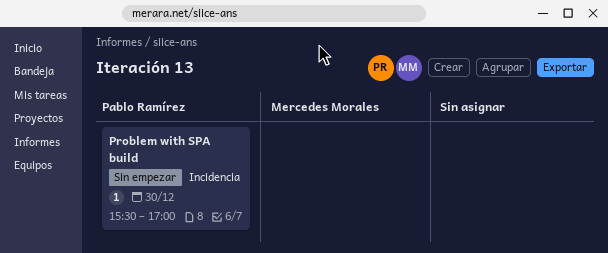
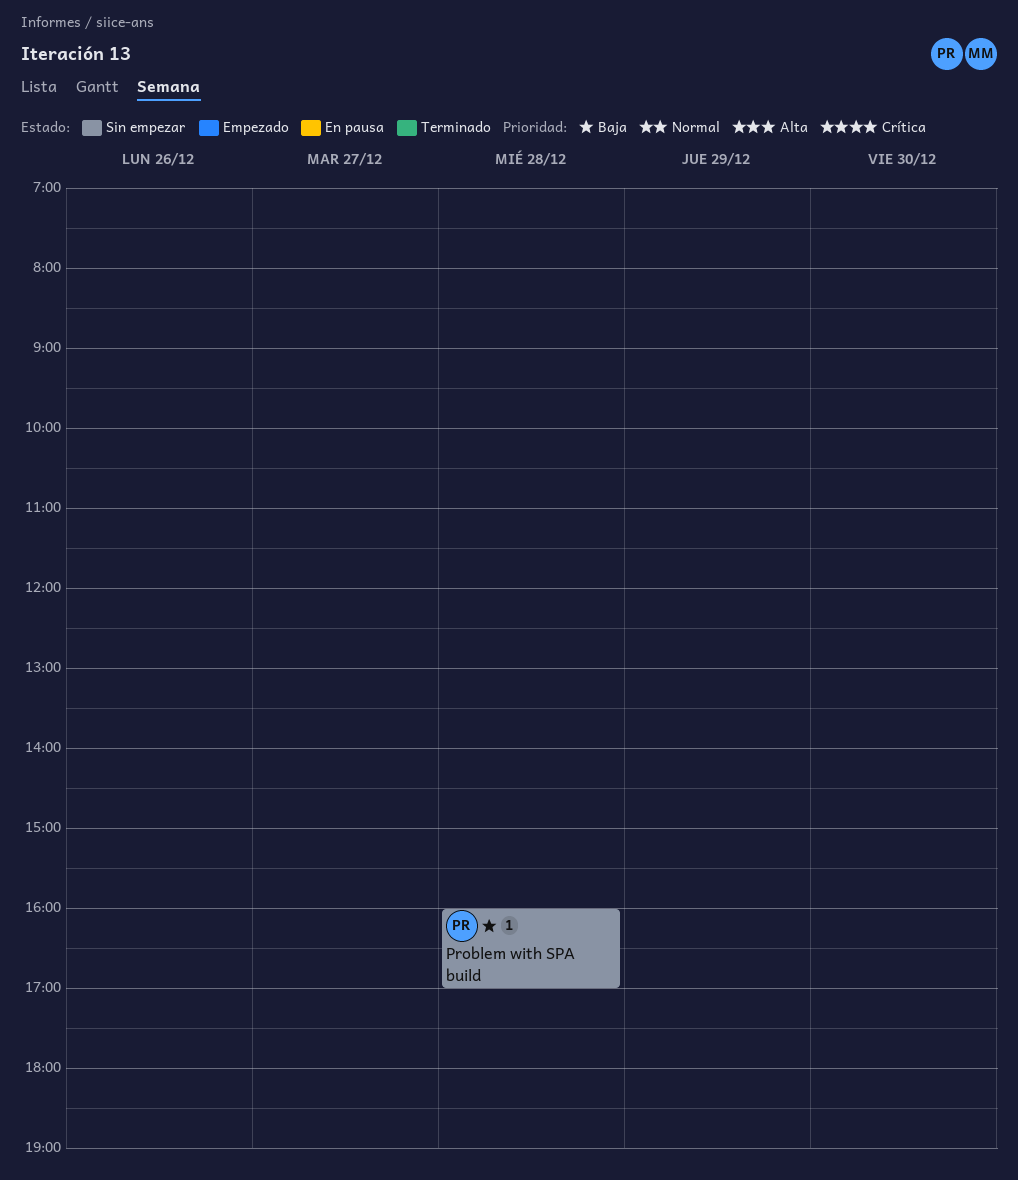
Problem with SPA build, day: Dec 30 -> Dec 28
Problem with SPA build, begins: 15:30 -> 16:00

